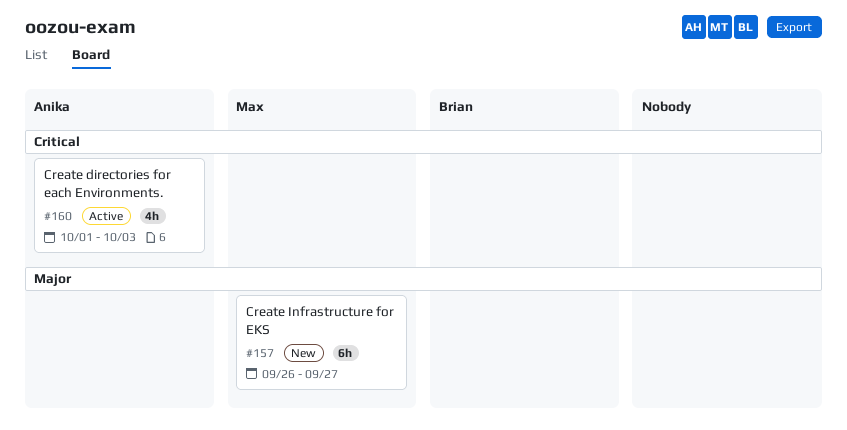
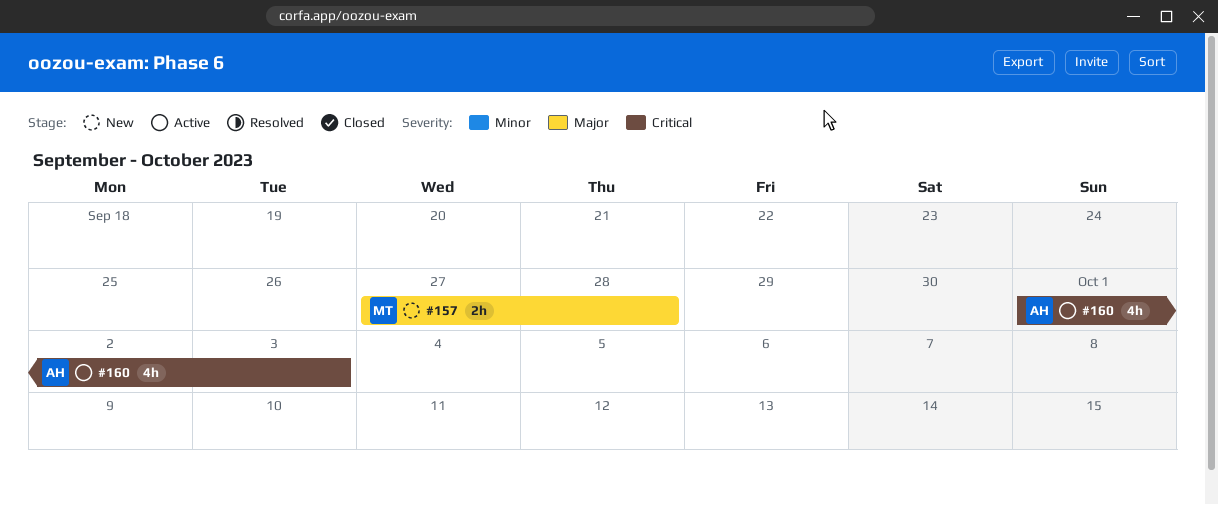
#157, estimate: 6h -> 2h
#157, start: Sep 26 -> Sep 27
#157, due: Sep 27 -> Sep 28

